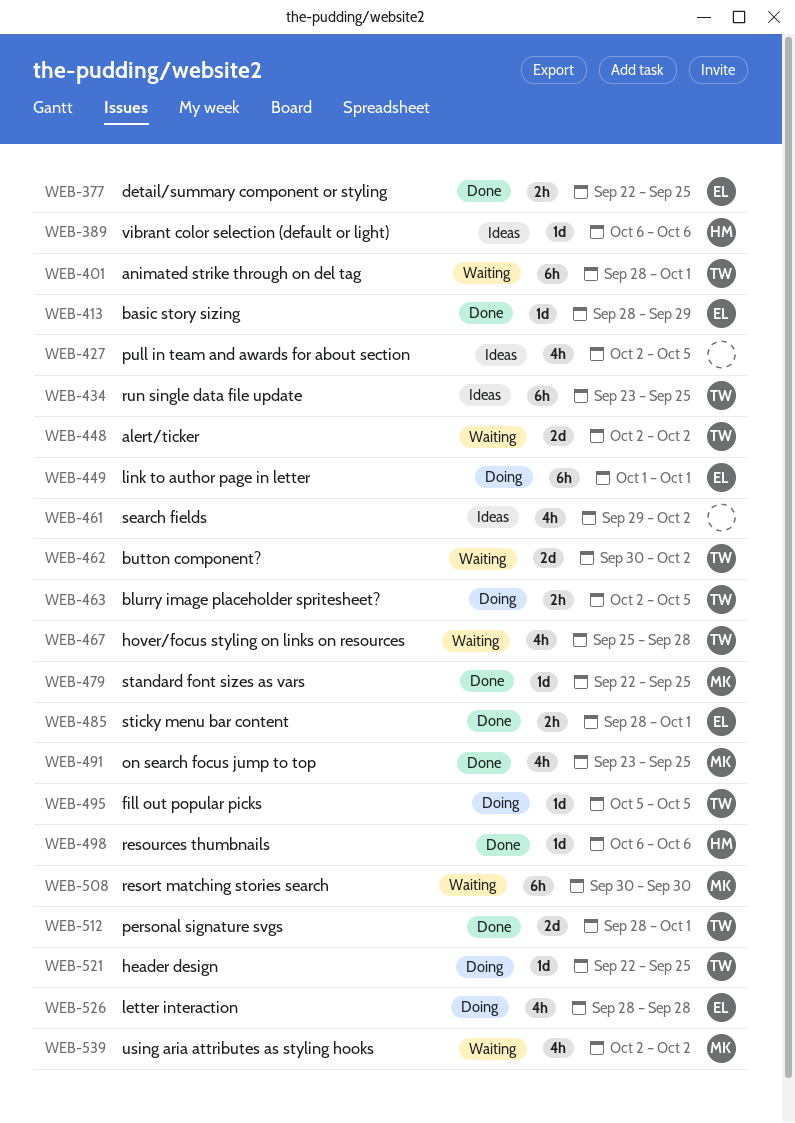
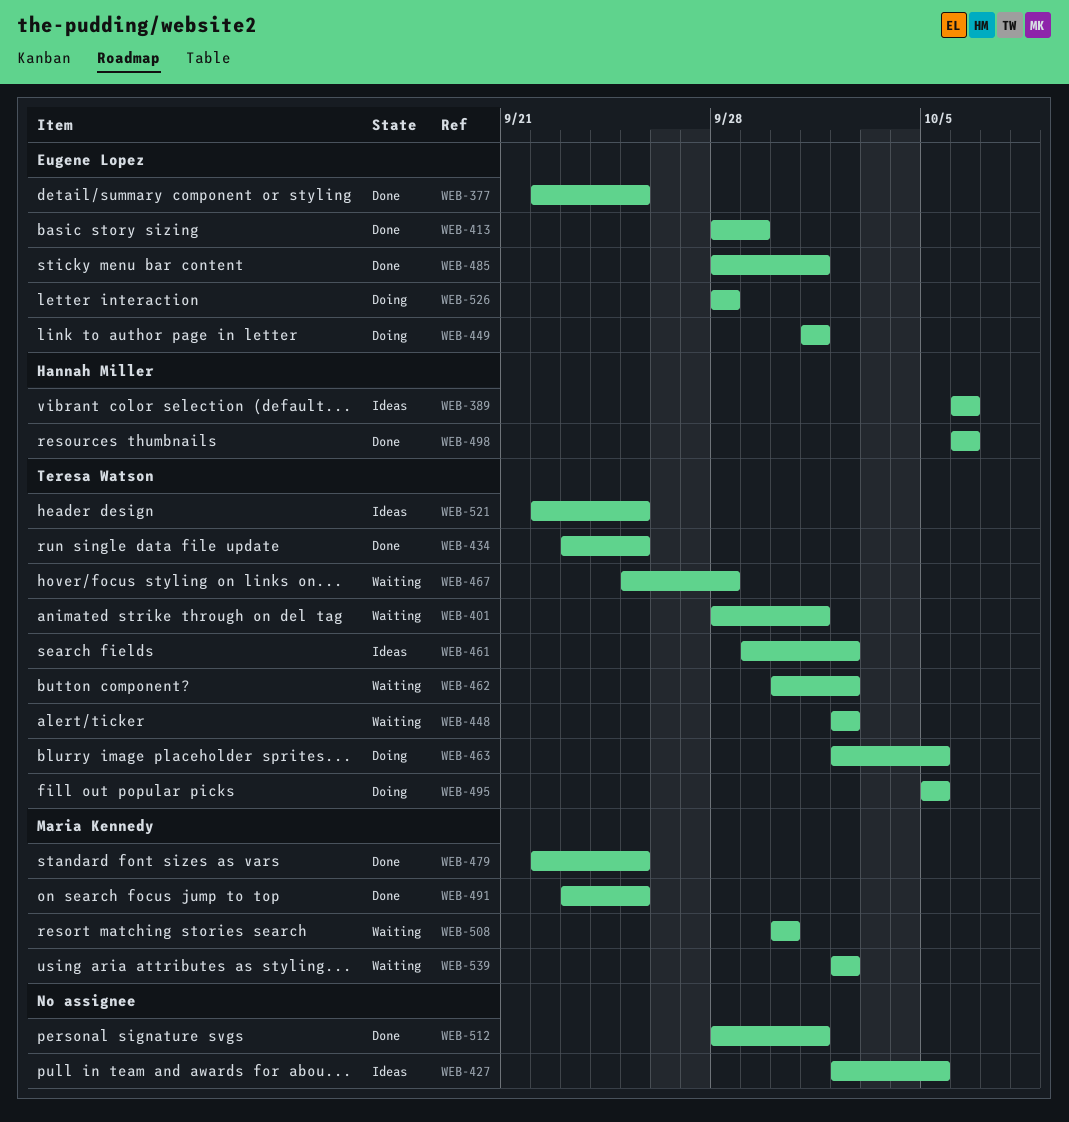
WEB-434, status: Ideas -> Done
WEB-461, owner: none -> Teresa Watson
WEB-512, owner: Teresa Watson -> none
WEB-521, status: Doing -> Ideas

